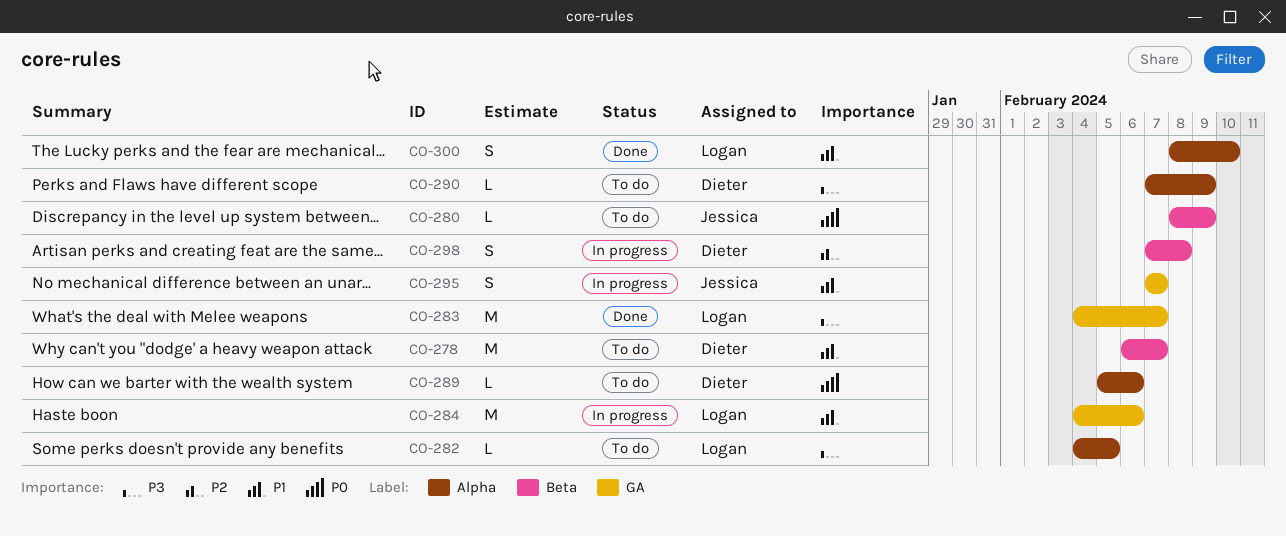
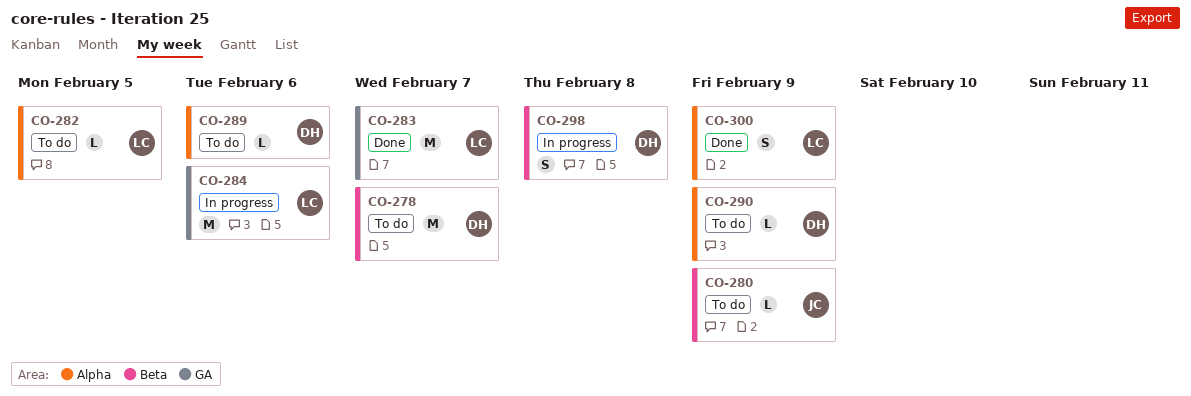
CO-295: present -> none
CO-300, due: Feb 10 -> Feb 9

